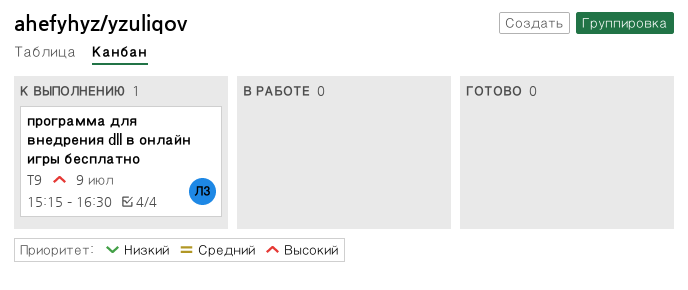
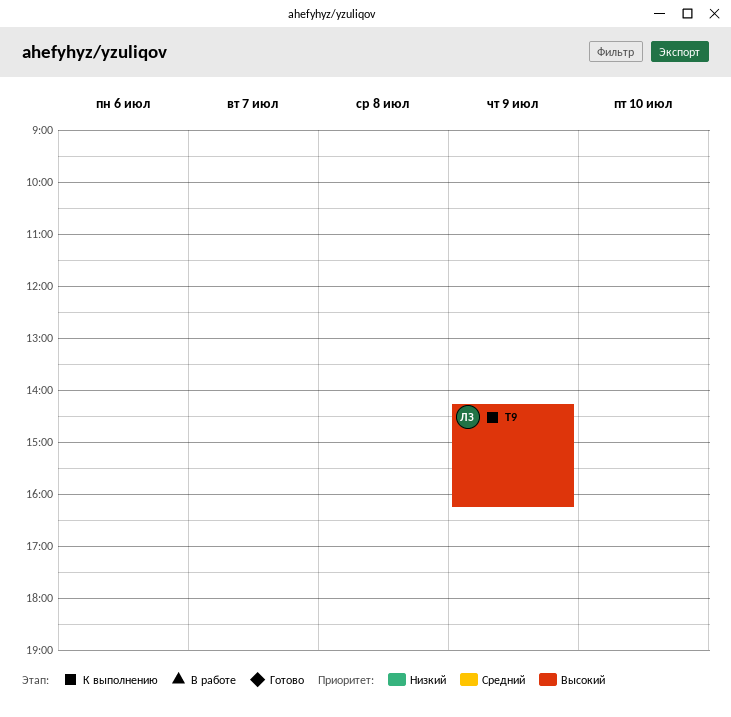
T9, begins: 15:15 -> 14:15
T9, ends: 16:30 -> 16:15

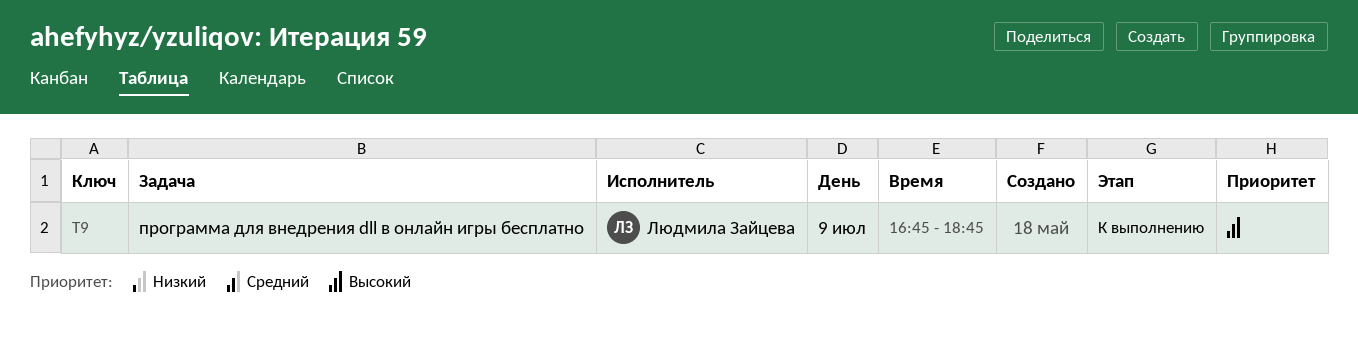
T9, begins: 14:15 -> 16:45
T9, ends: 16:15 -> 18:45

